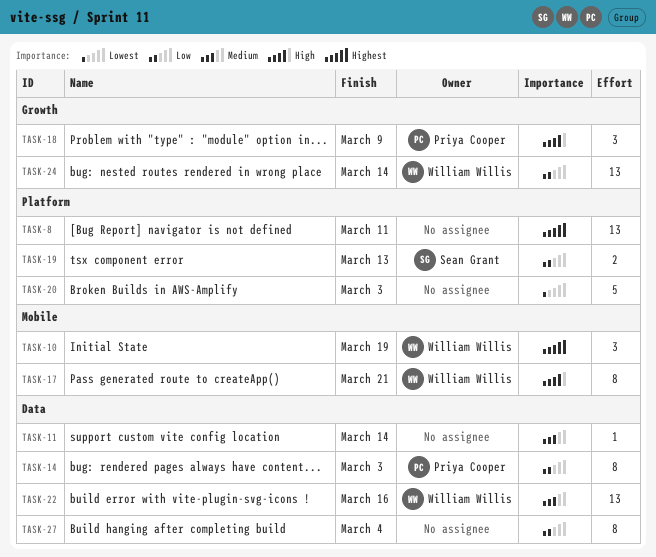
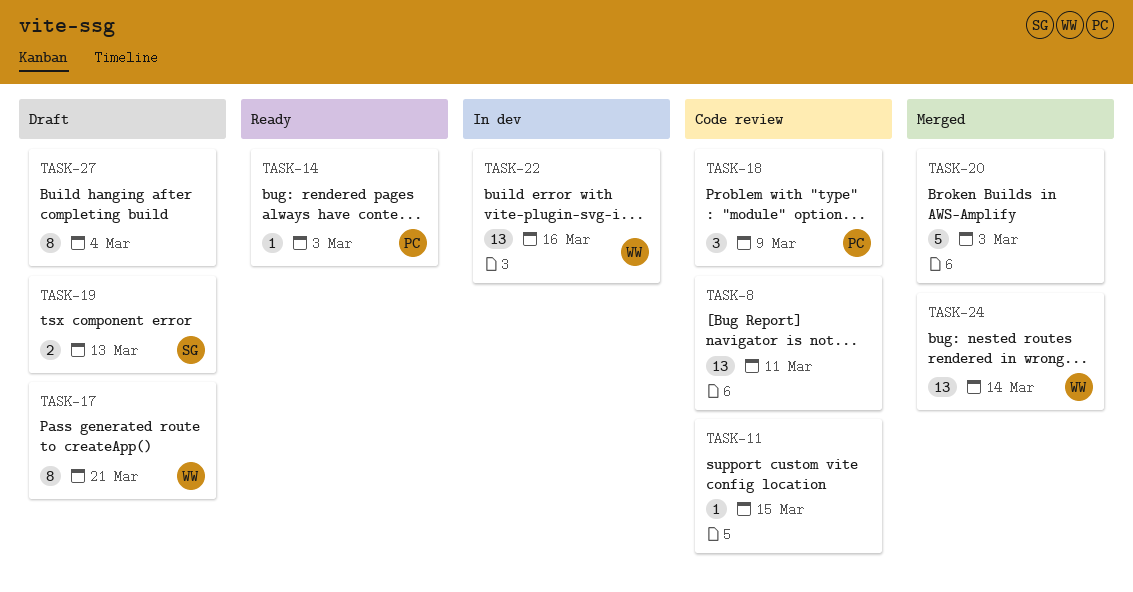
TASK-10: present -> none
TASK-11, due: Mar 14 -> Mar 15
TASK-14, estimate: 8 -> 1

